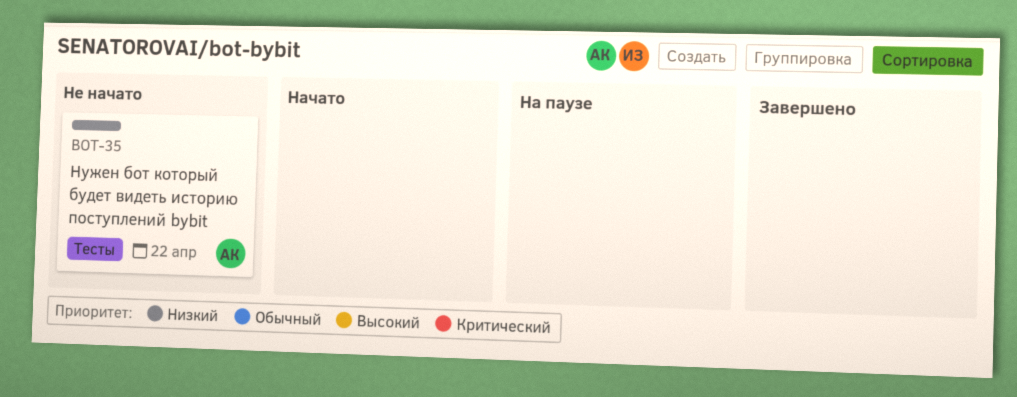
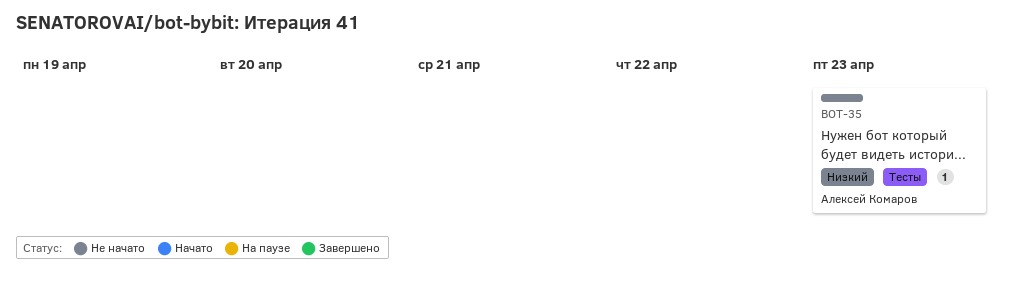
BOT-35, due: Apr 22 -> Apr 23

